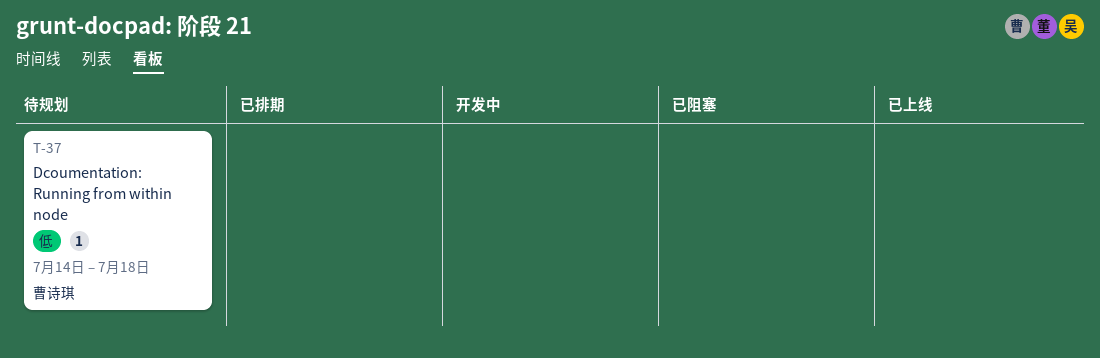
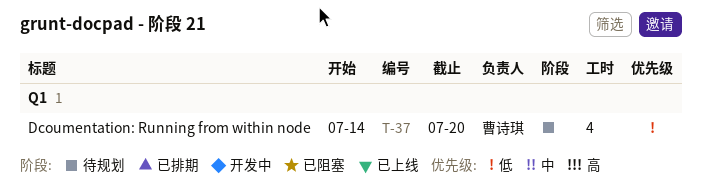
T-37, estimate: 1 -> 4
T-37, due: Jul 18 -> Jul 20

